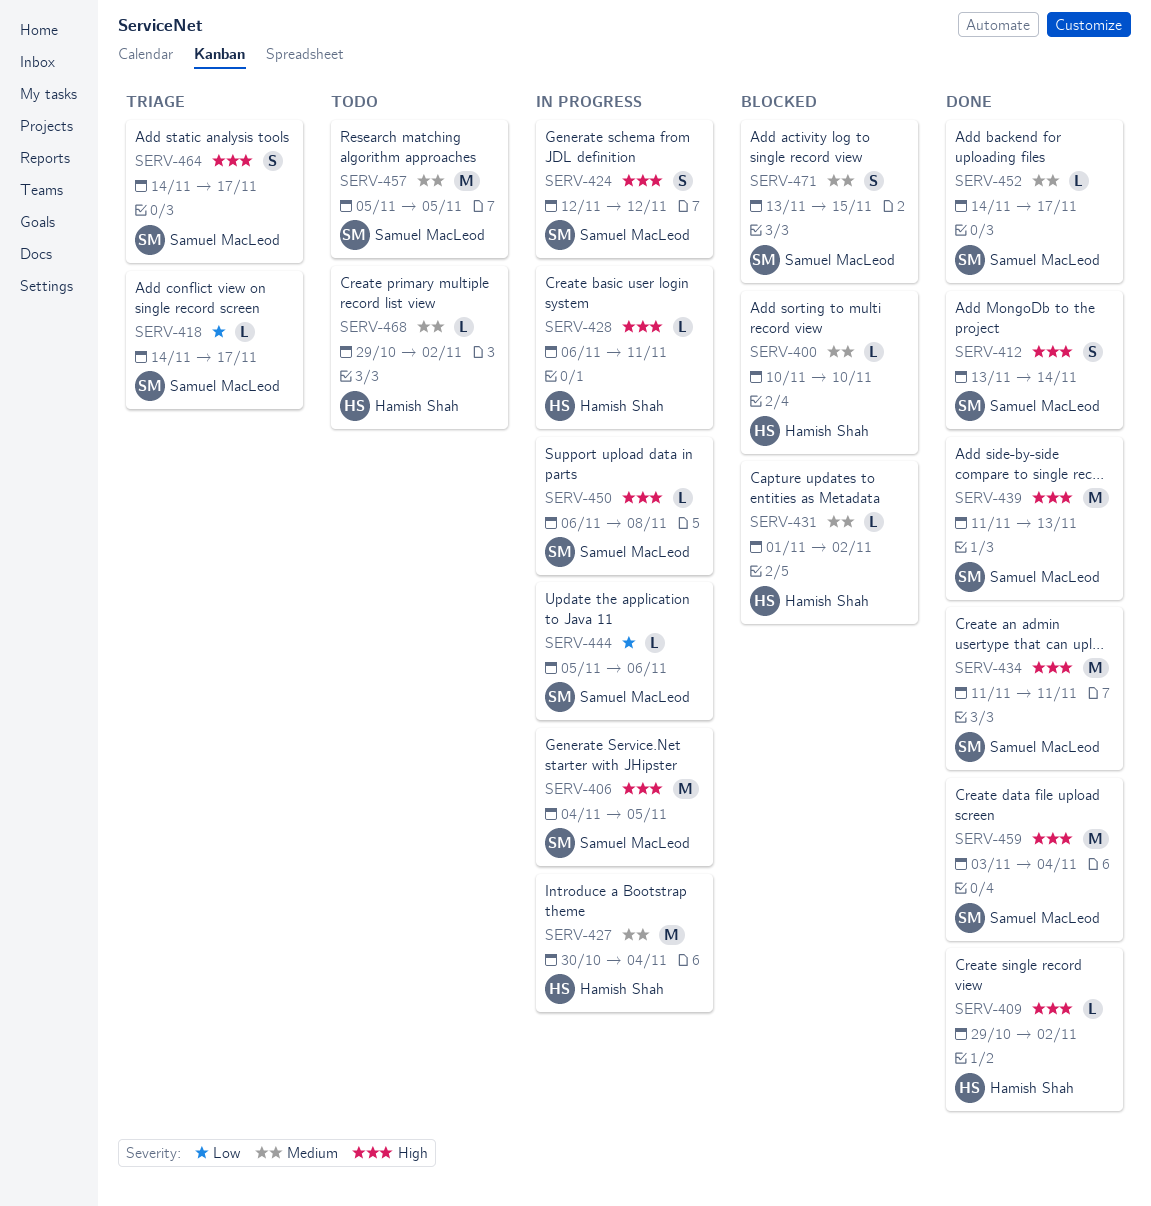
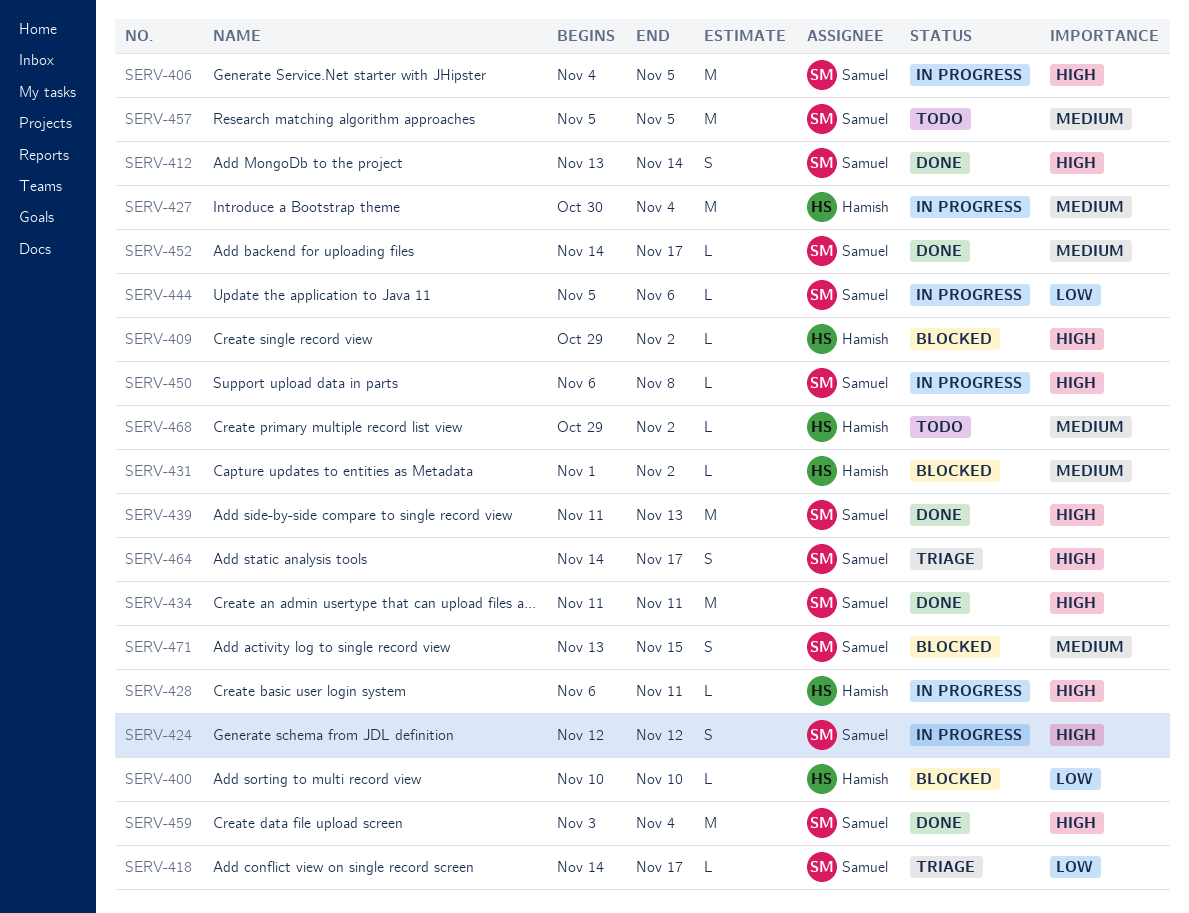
SERV-400, priority: Medium -> Low
SERV-409, status: Done -> Blocked

